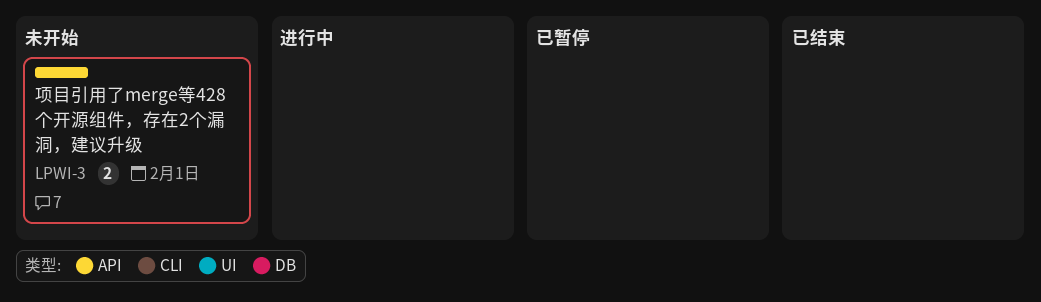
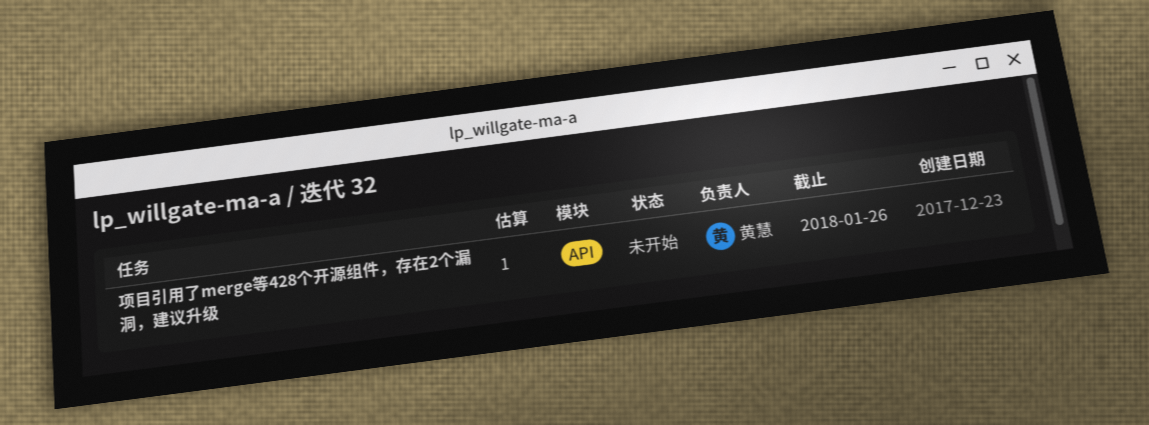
项目引用了merge等428个开源组件，存在2个漏洞，建议升级, estimate: 2 -> 1
项目引用了merge等428个开源组件，存在2个漏洞，建议升级, due: Feb 1 -> Jan 26

